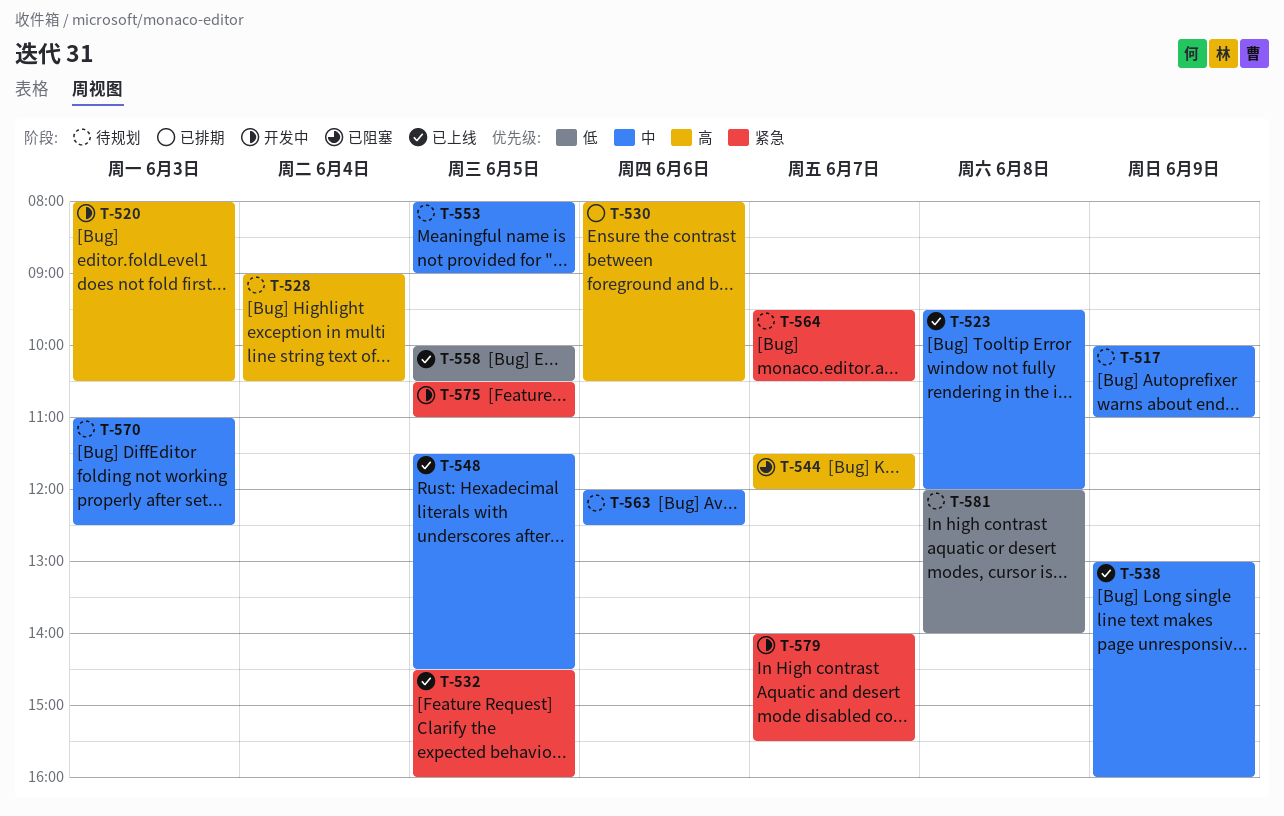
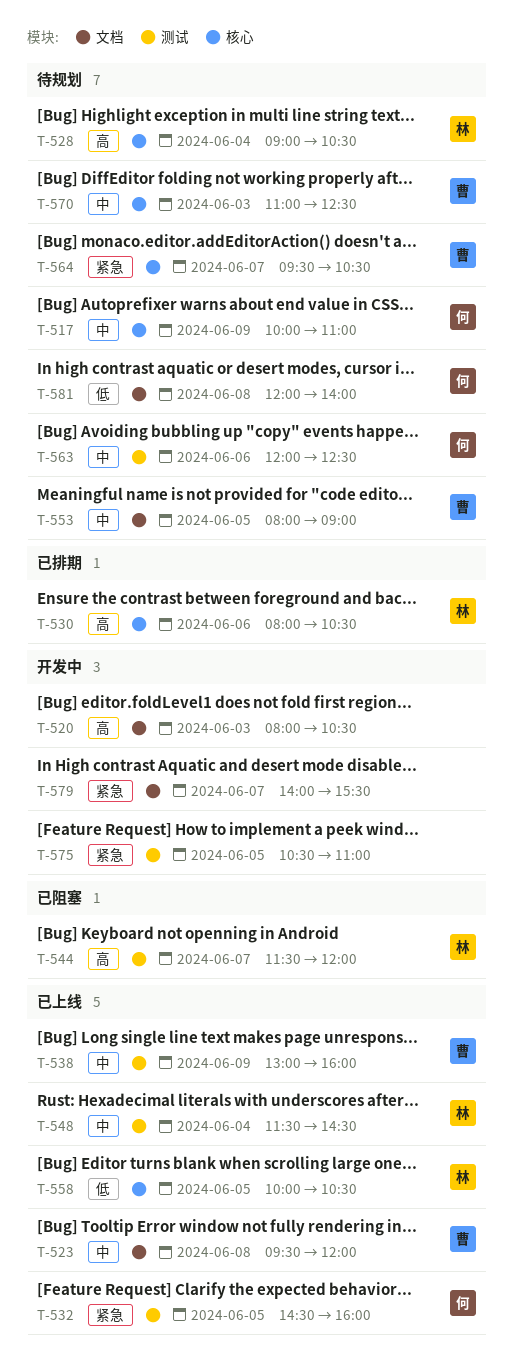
T-548, day: Jun 5 -> Jun 4

